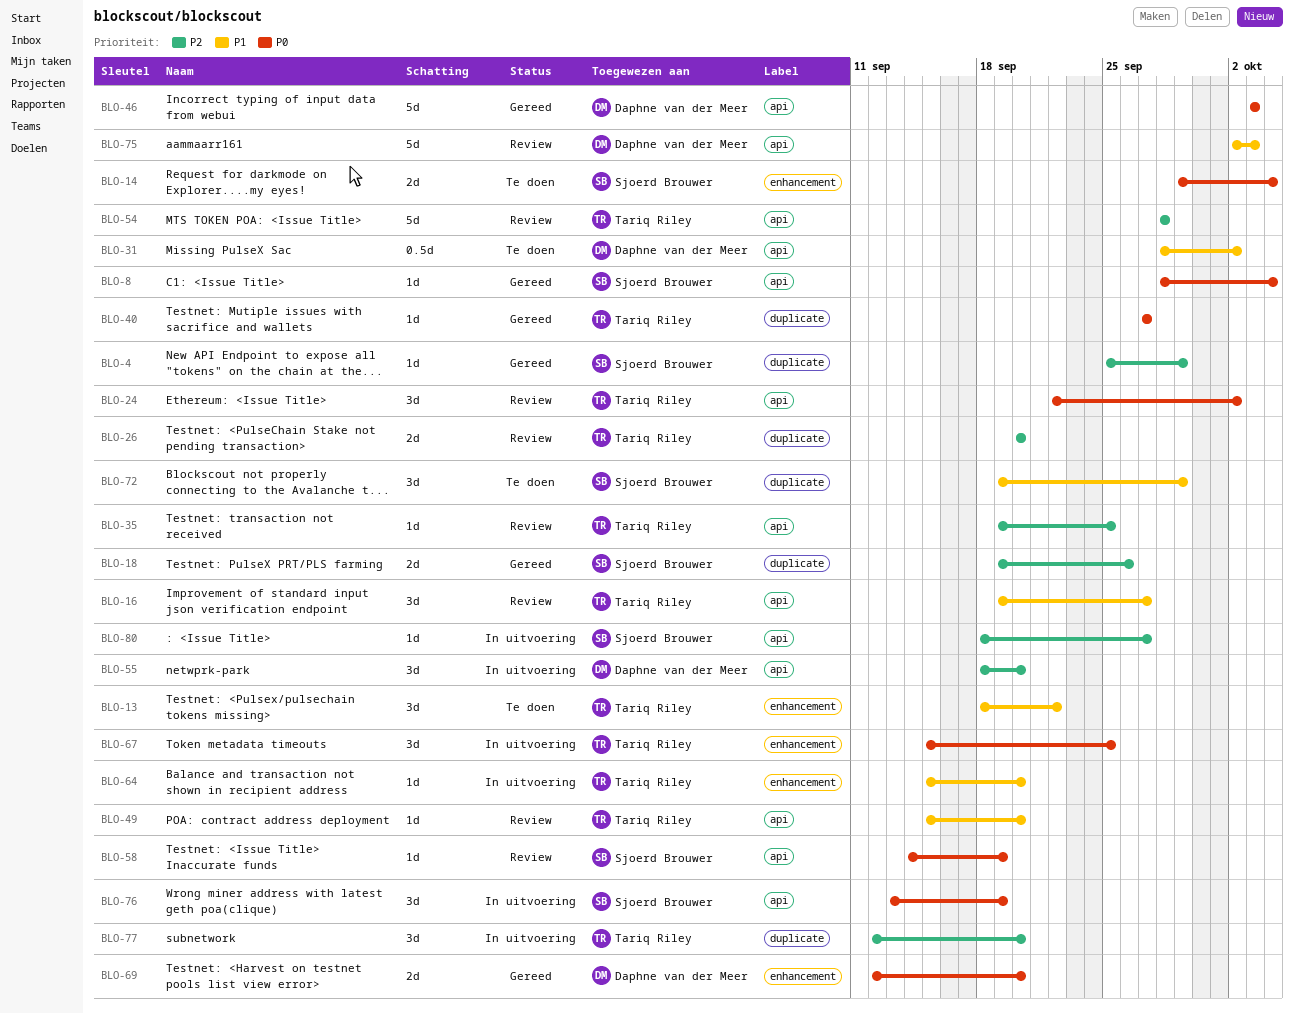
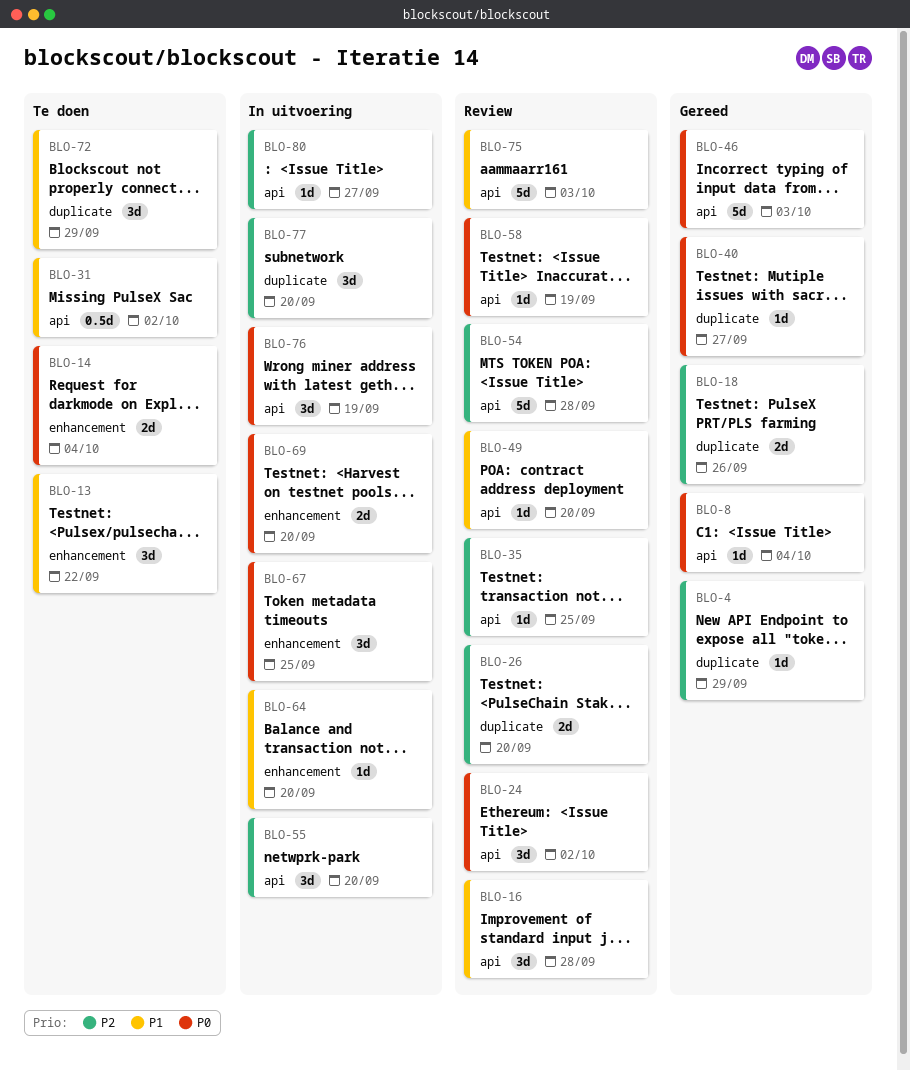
BLO-16, due: Sep 27 -> Sep 28
BLO-69, status: Gereed -> In uitvoering

